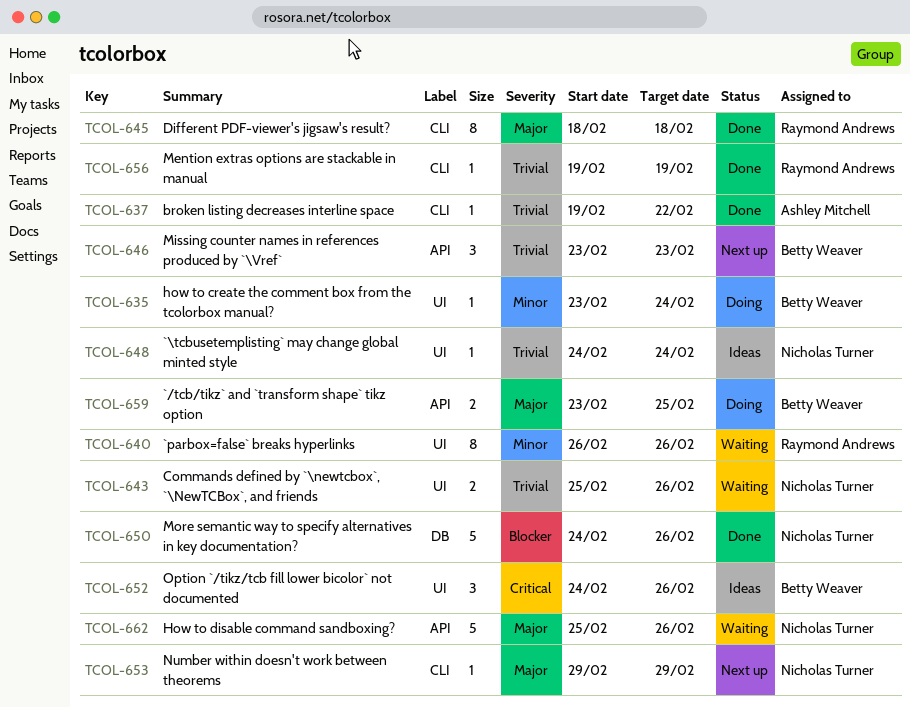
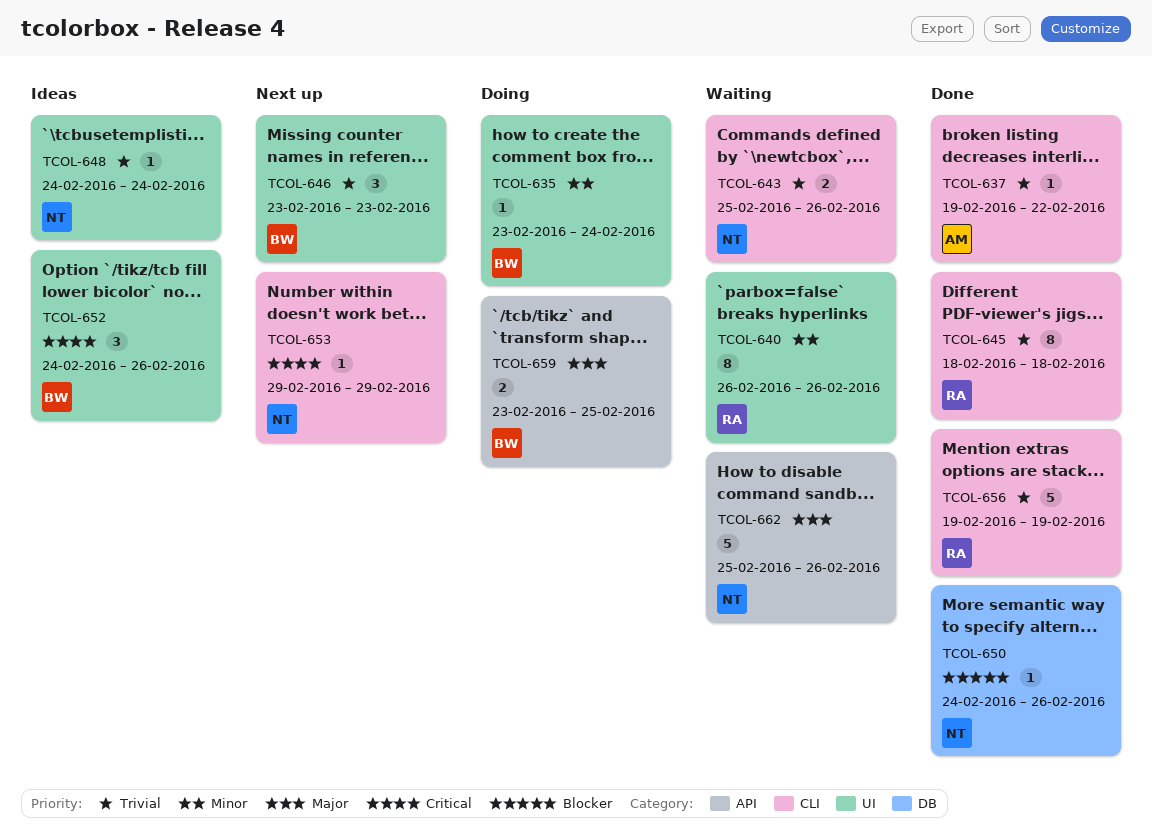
TCOL-643, label: UI -> CLI
TCOL-645, priority: Major -> Trivial
TCOL-646, label: API -> UI
TCOL-650, estimate: 5 -> 1
TCOL-653, priority: Major -> Critical
TCOL-656, estimate: 1 -> 5

